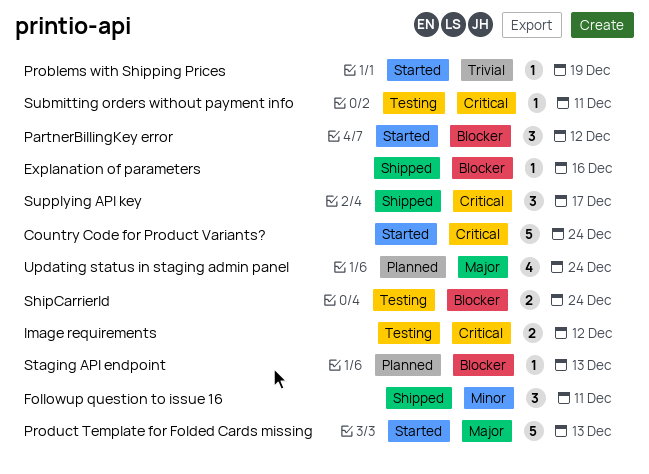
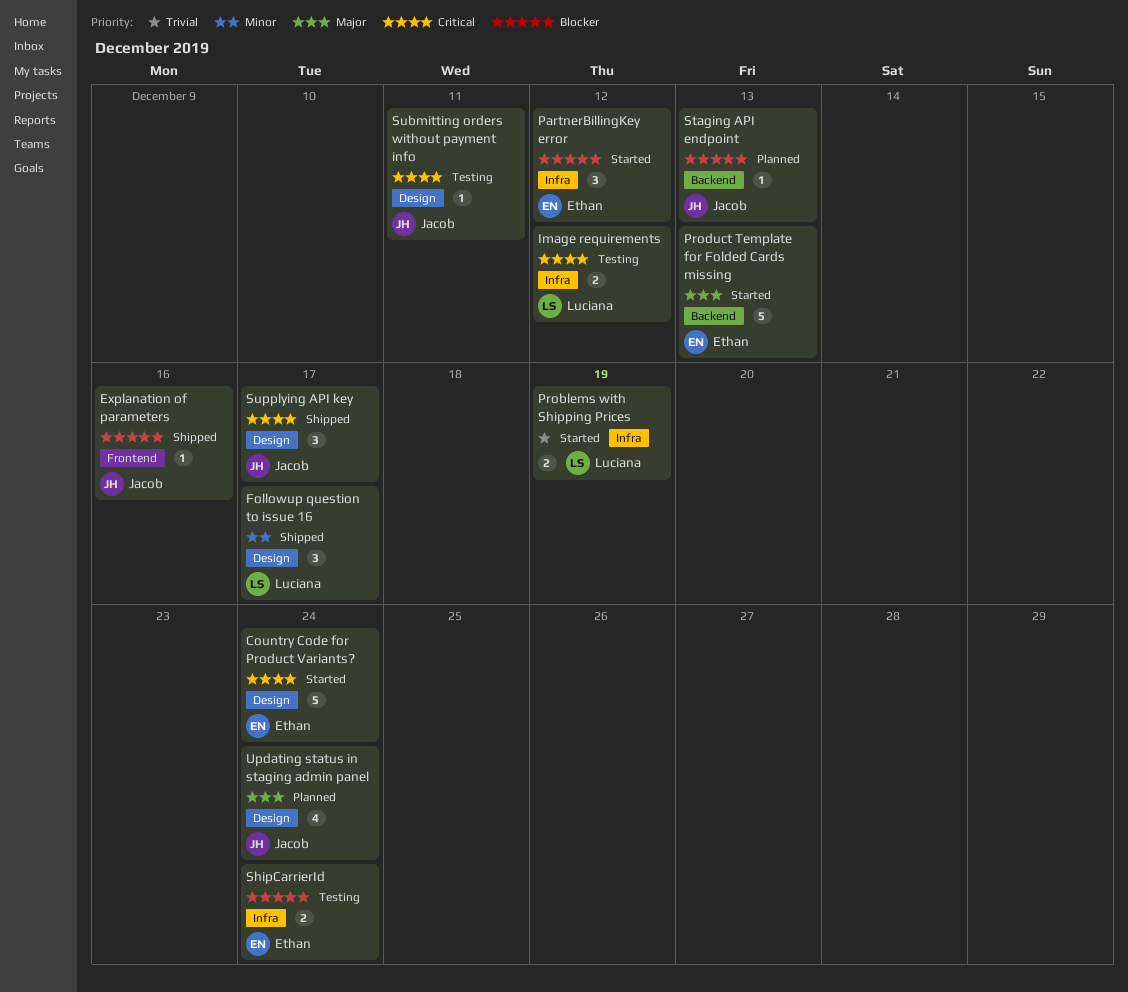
Followup question to issue 16, due: Dec 11 -> Dec 17
Problems with Shipping Prices, estimate: 1 -> 2

